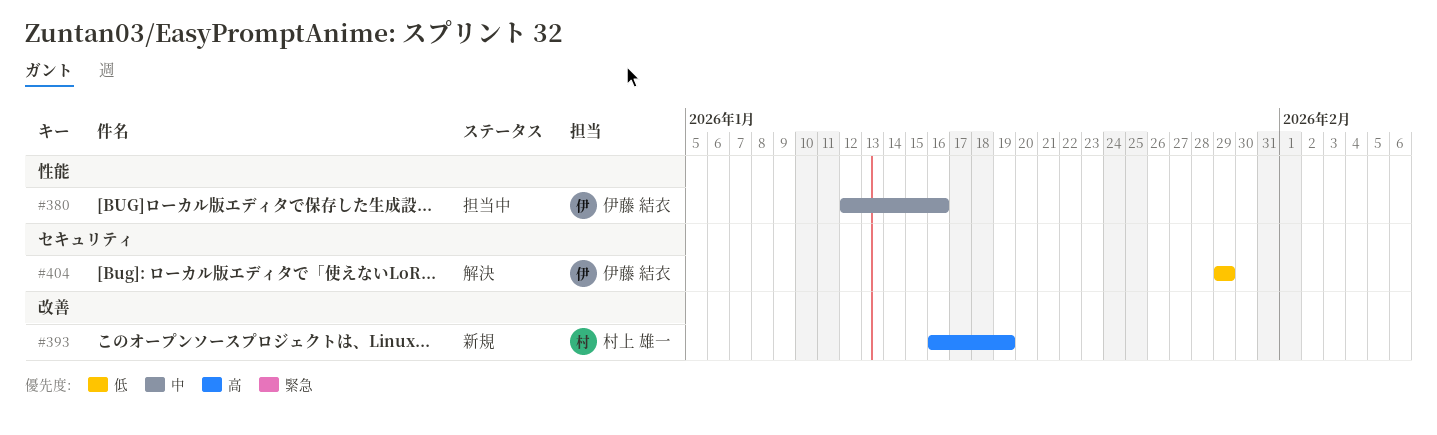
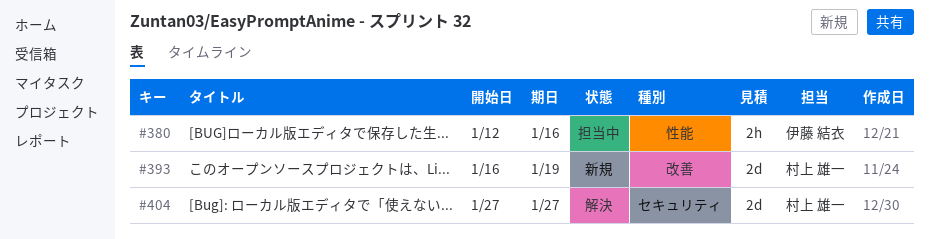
#404, owner: 伊藤 結衣 -> 村上 雄一
#404, start: Jan 29 -> Jan 27
#404, due: Jan 29 -> Jan 27

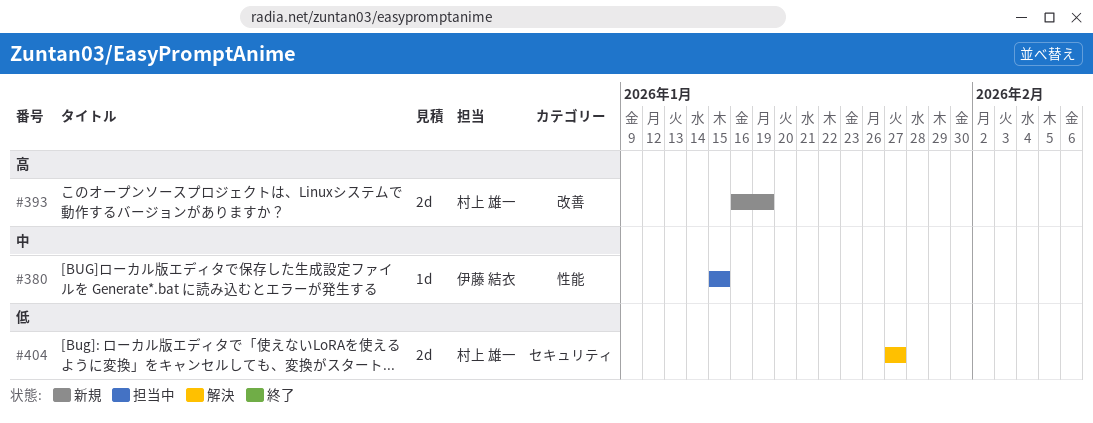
#380, estimate: 2h -> 1d
#380, start: Jan 12 -> Jan 15
#380, due: Jan 16 -> Jan 15

